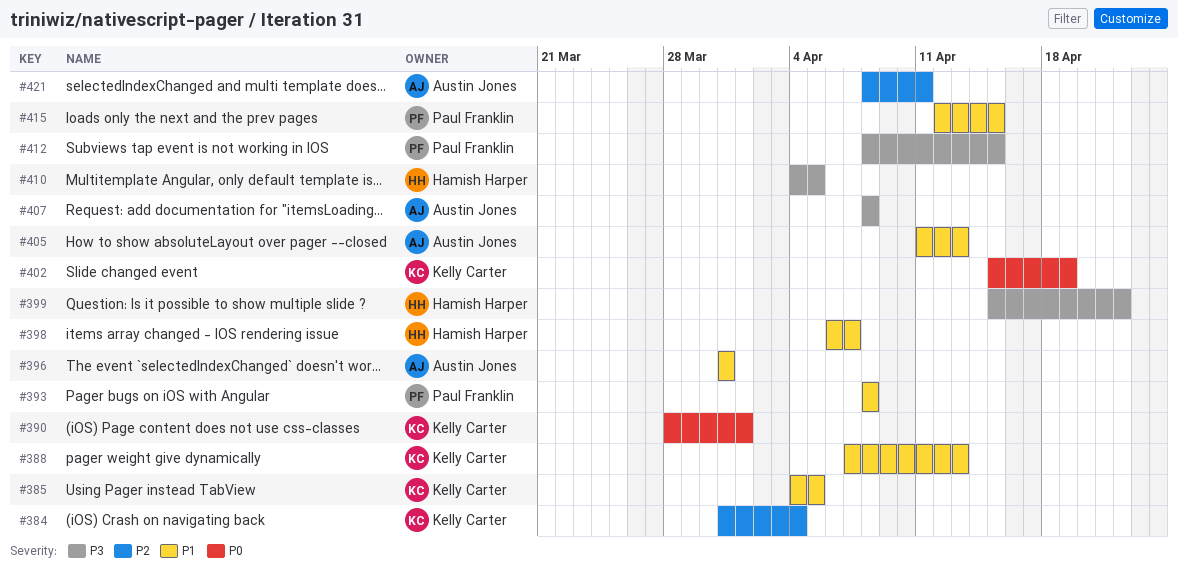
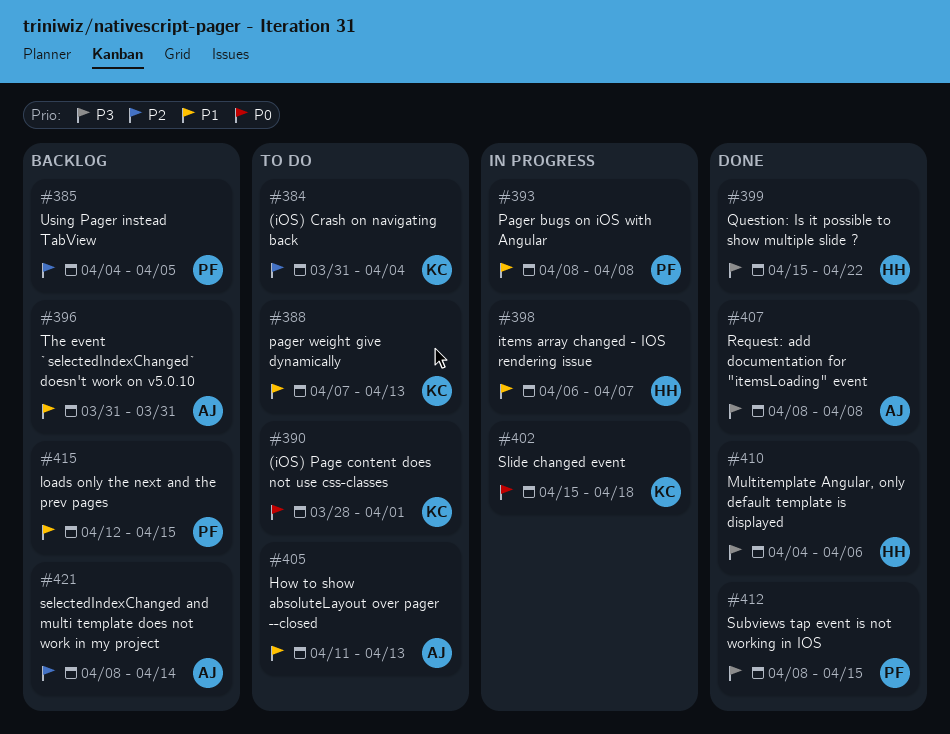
#385, owner: Kelly Carter -> Paul Franklin
#385, priority: P1 -> P2
#402, due: Apr 19 -> Apr 18
#410, due: Apr 5 -> Apr 6
#421, due: Apr 11 -> Apr 14

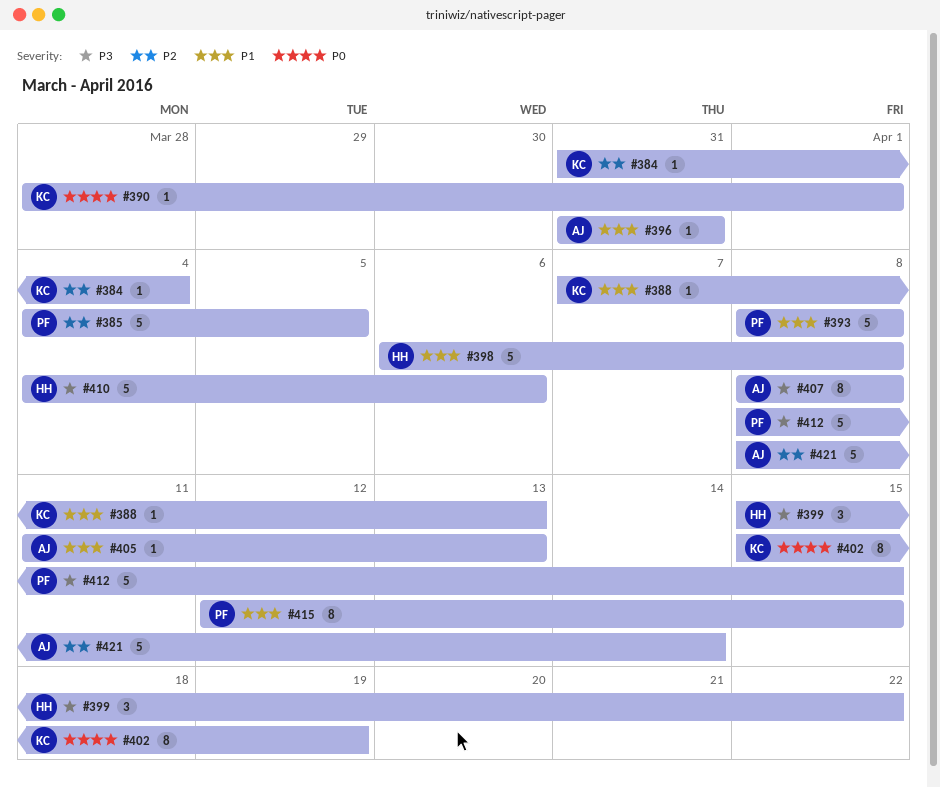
#398, due: Apr 7 -> Apr 8
#402, due: Apr 18 -> Apr 19

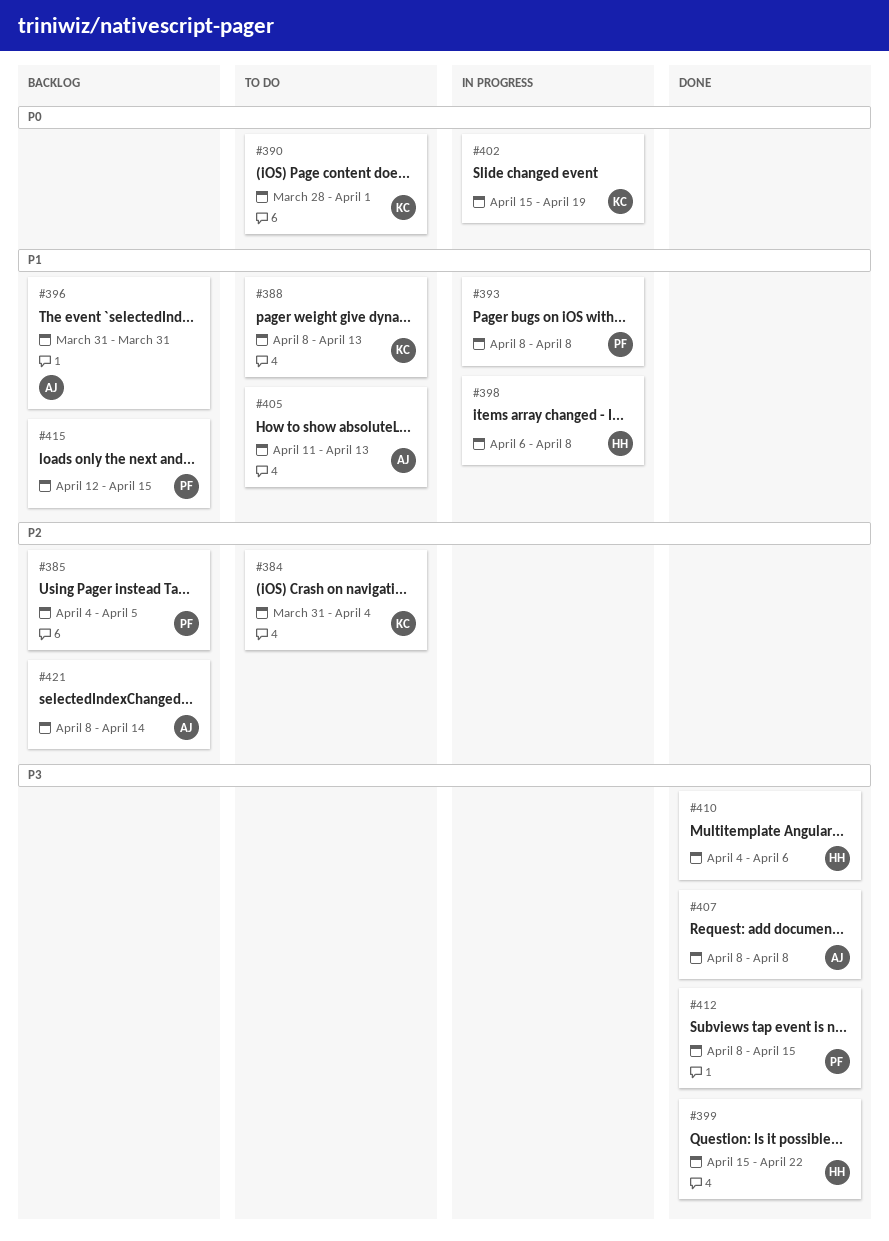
#388, start: Apr 7 -> Apr 8

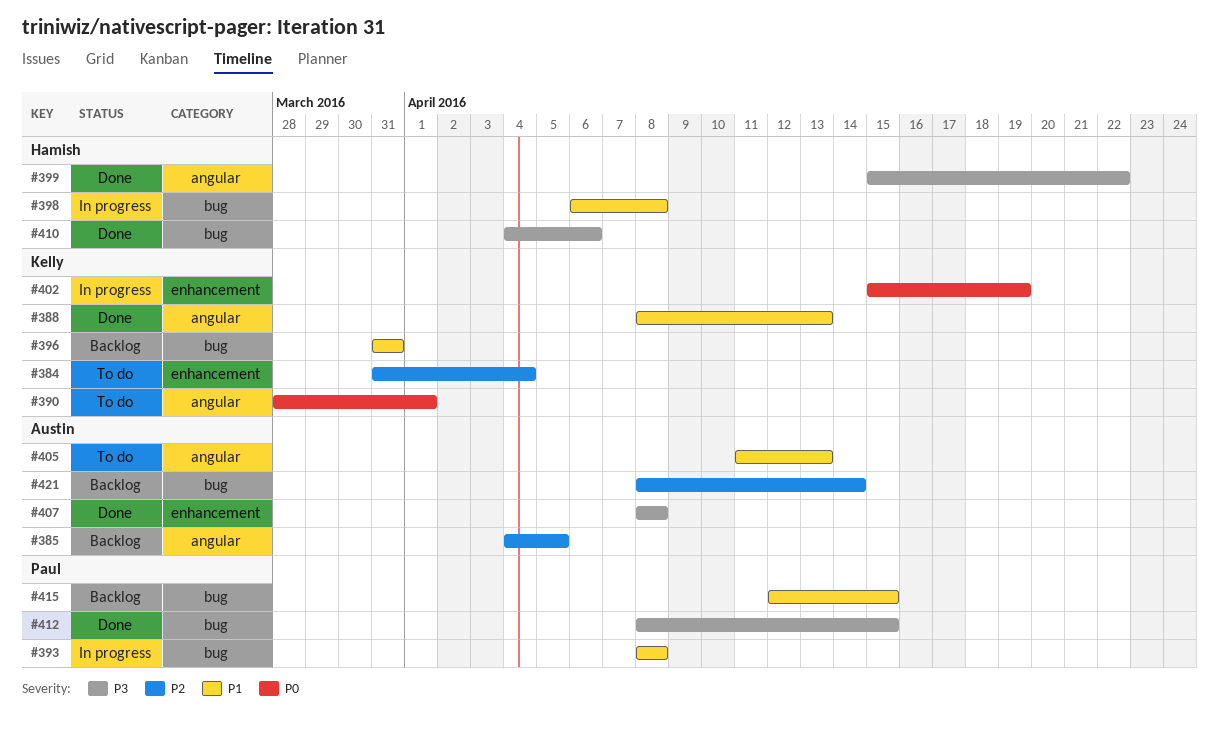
#385, owner: Paul -> Austin
#388, status: To do -> Done
#396, owner: Austin -> Kelly

